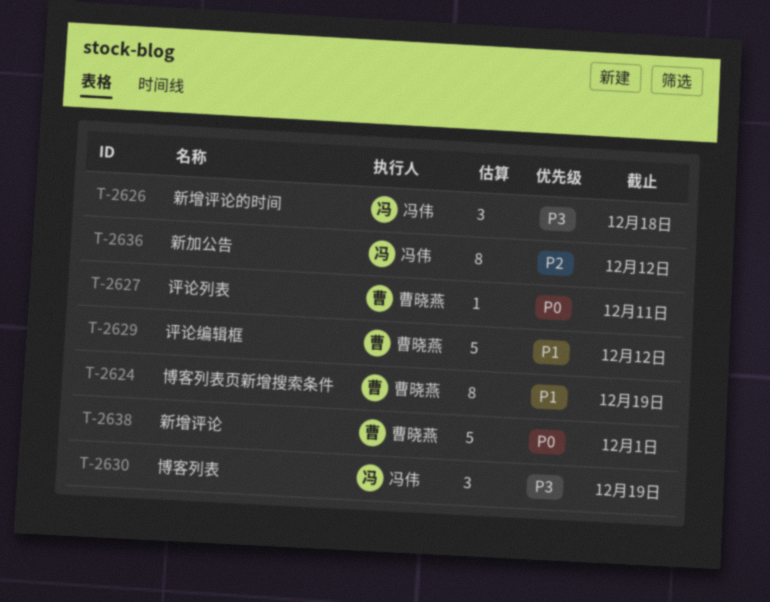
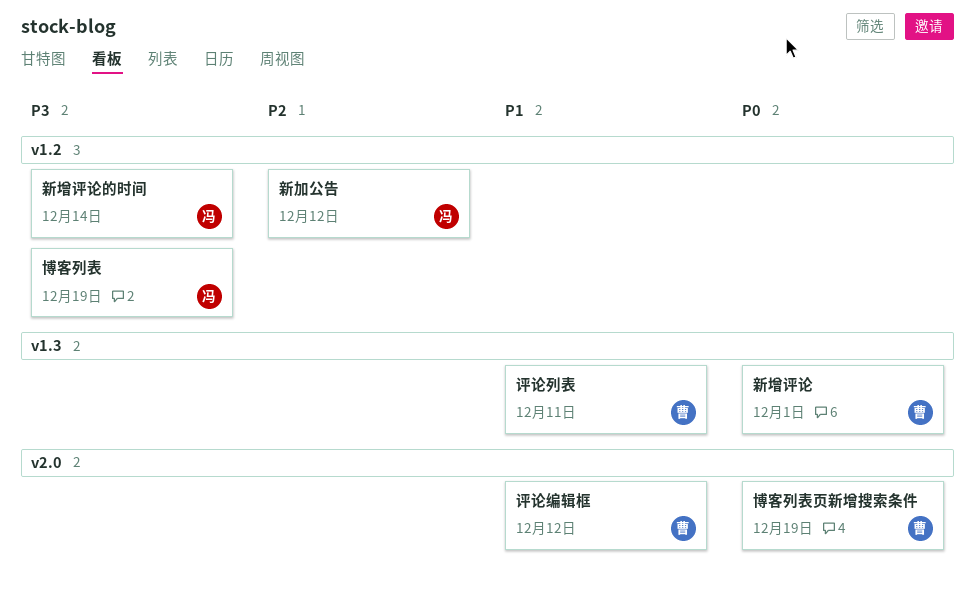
博客列表页新增搜索条件, priority: P1 -> P0
新增评论的时间, due: Dec 18 -> Dec 14
评论列表, priority: P0 -> P1

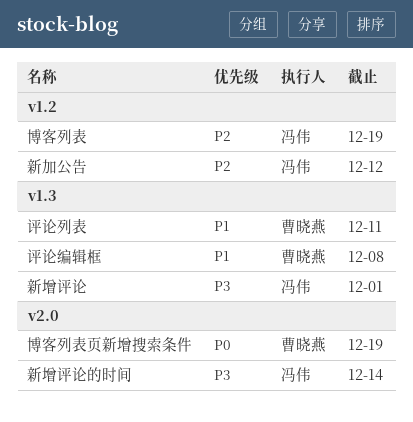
博客列表, priority: P3 -> P2
新增评论, owner: 曹晓燕 -> 冯伟
新增评论, priority: P0 -> P3
新增评论的时间, label: v1.2 -> v2.0
评论编辑框, label: v2.0 -> v1.3
评论编辑框, due: Dec 12 -> Dec 8

